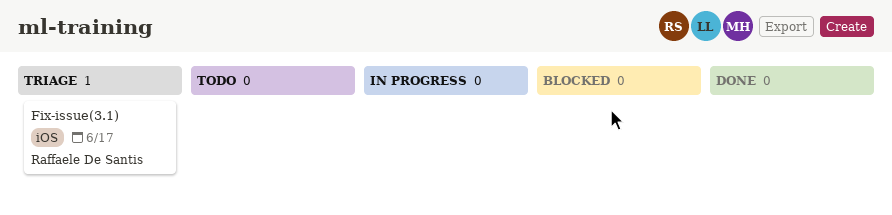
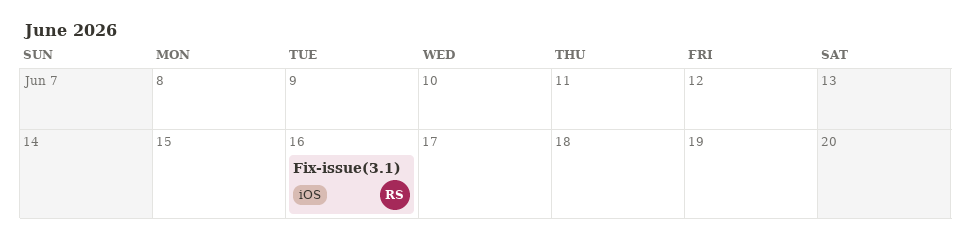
Fix-issue(3.1), due: Jun 17 -> Jun 16

